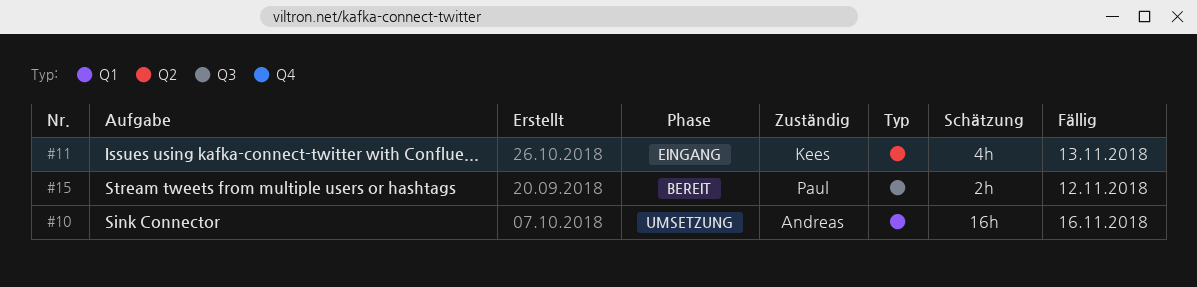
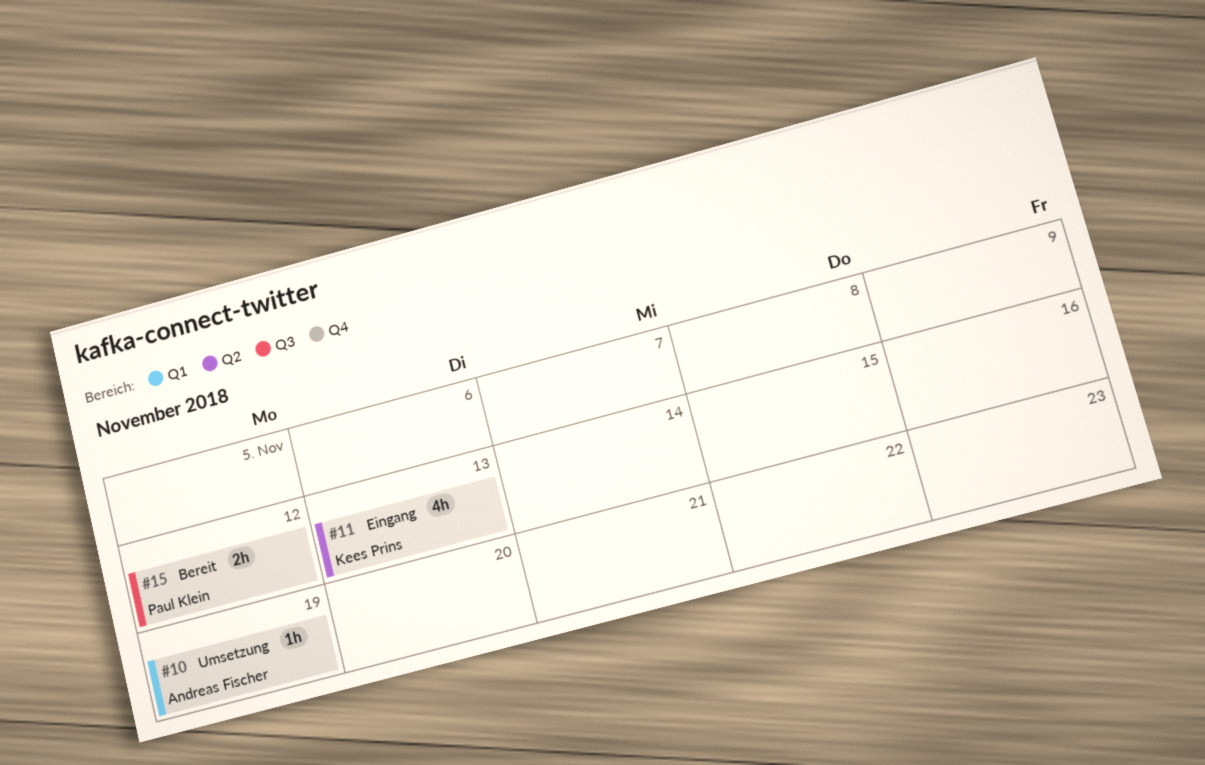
#10, estimate: 16h -> 1h
#10, due: Nov 16 -> Nov 19

